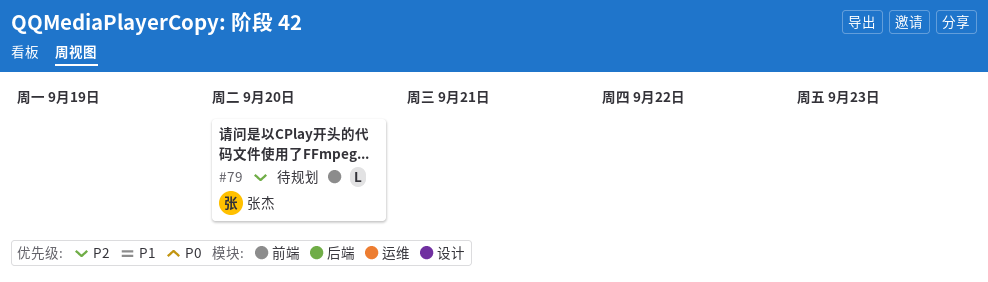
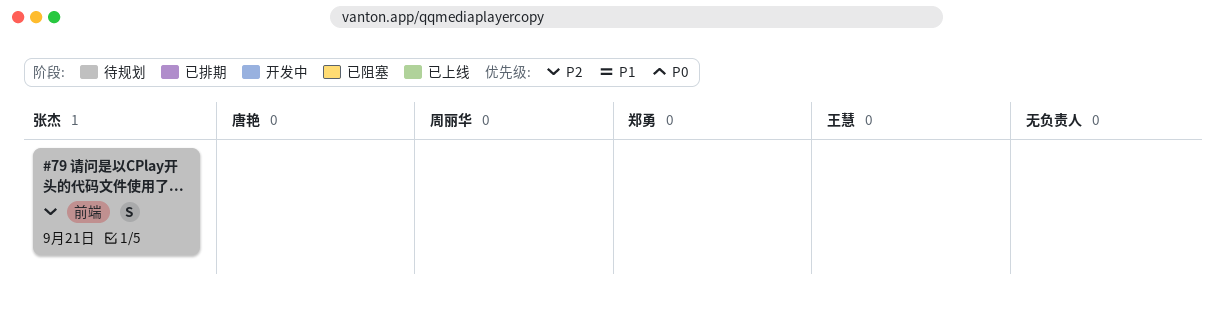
#79, estimate: L -> S
#79, due: Sep 20 -> Sep 21

